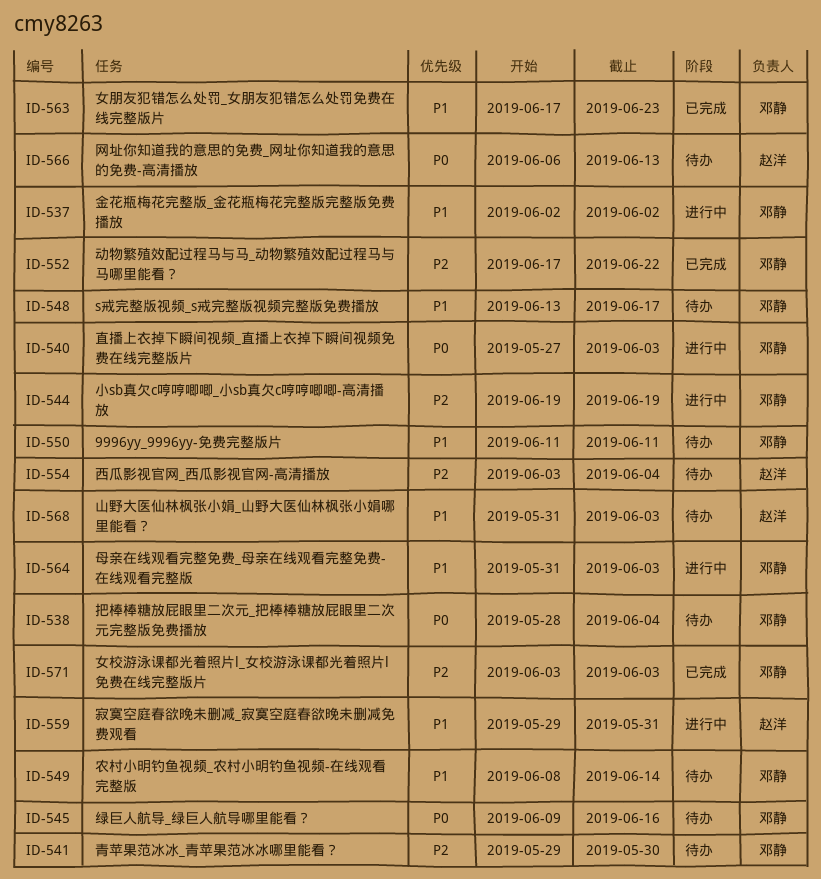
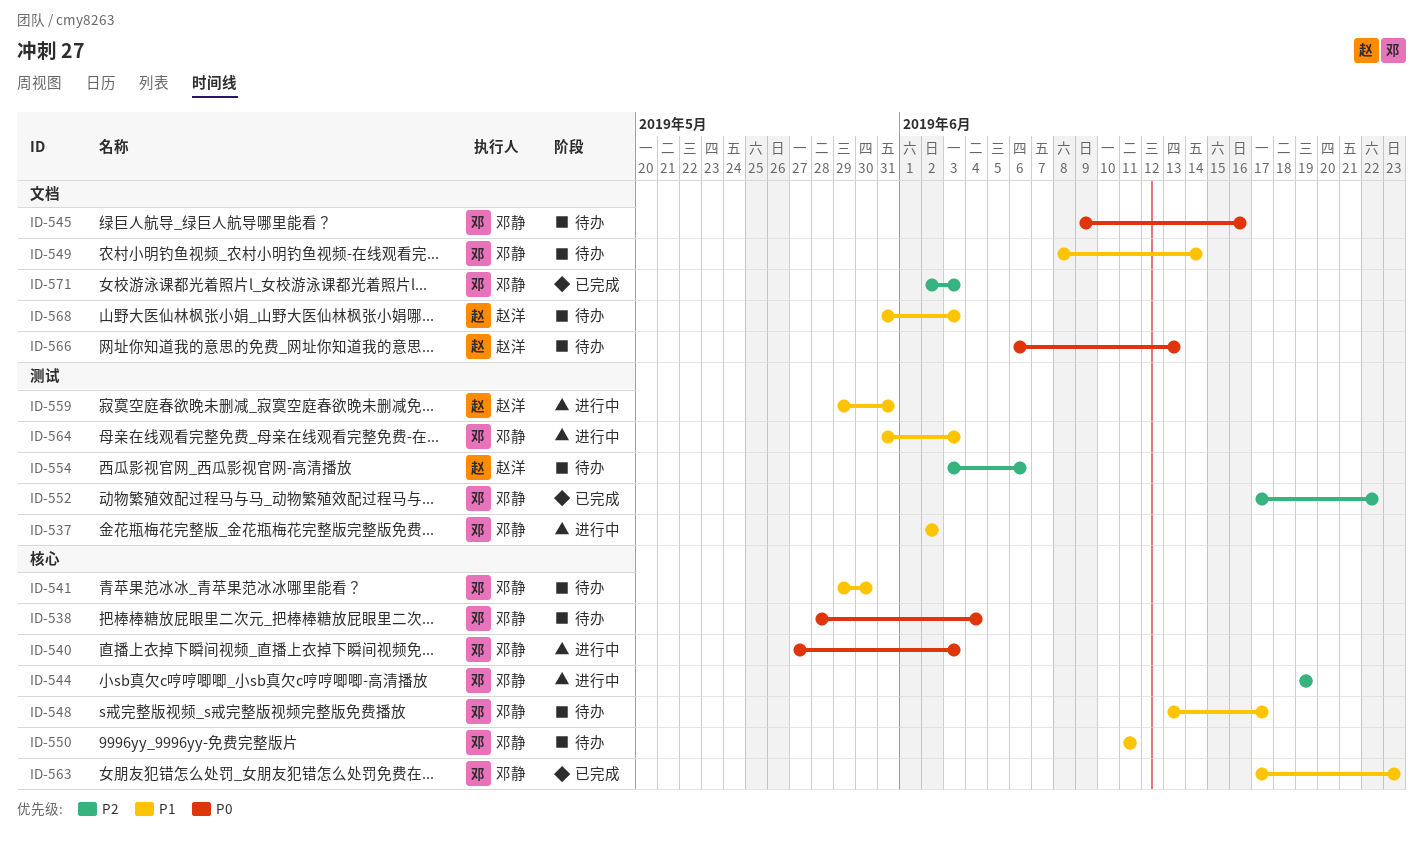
ID-541, priority: P2 -> P1
ID-554, due: Jun 4 -> Jun 6
ID-571, start: Jun 3 -> Jun 2

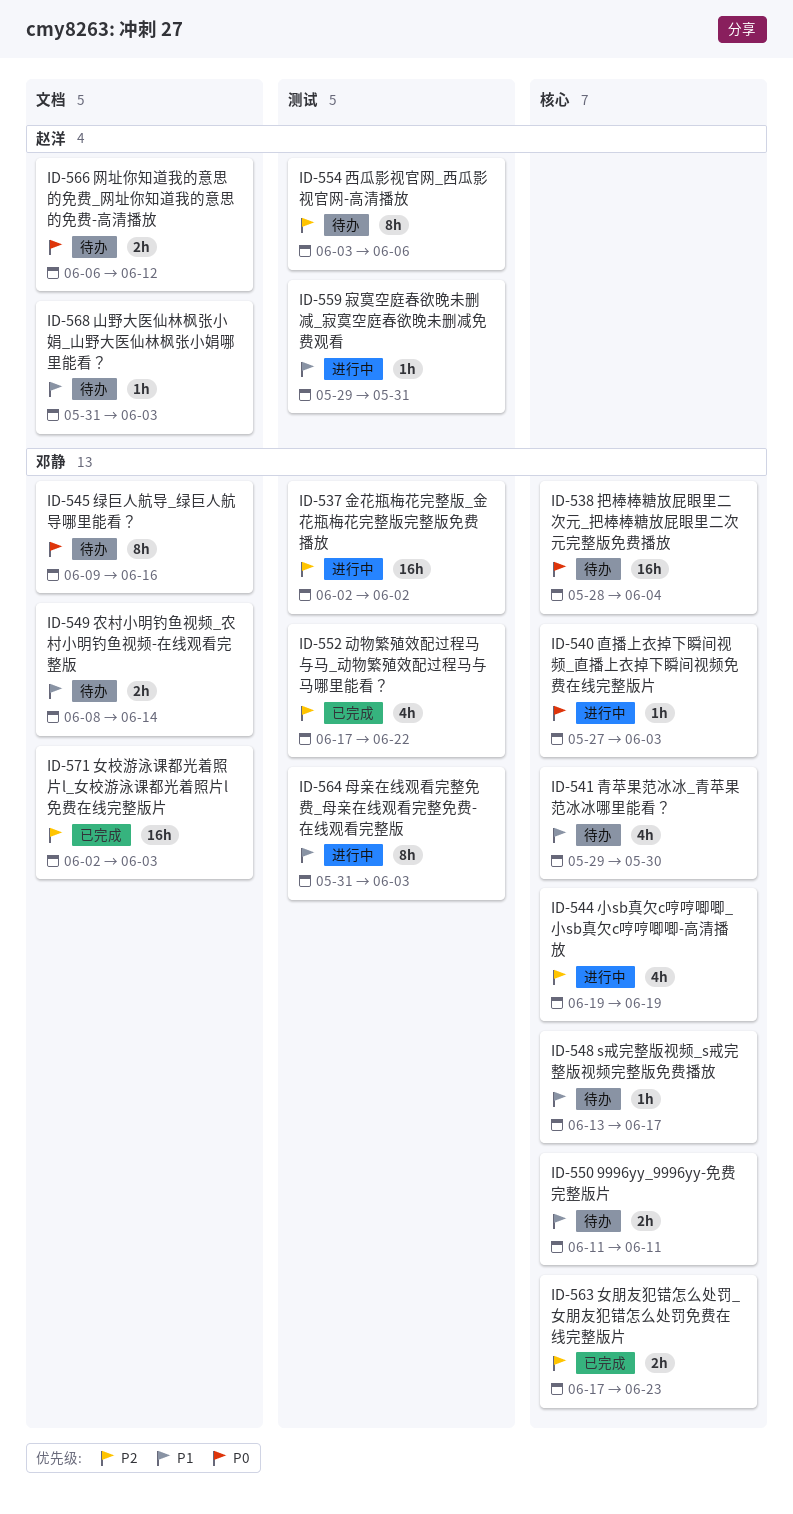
ID-537, priority: P1 -> P2
ID-563, priority: P1 -> P2
ID-566, due: Jun 13 -> Jun 12

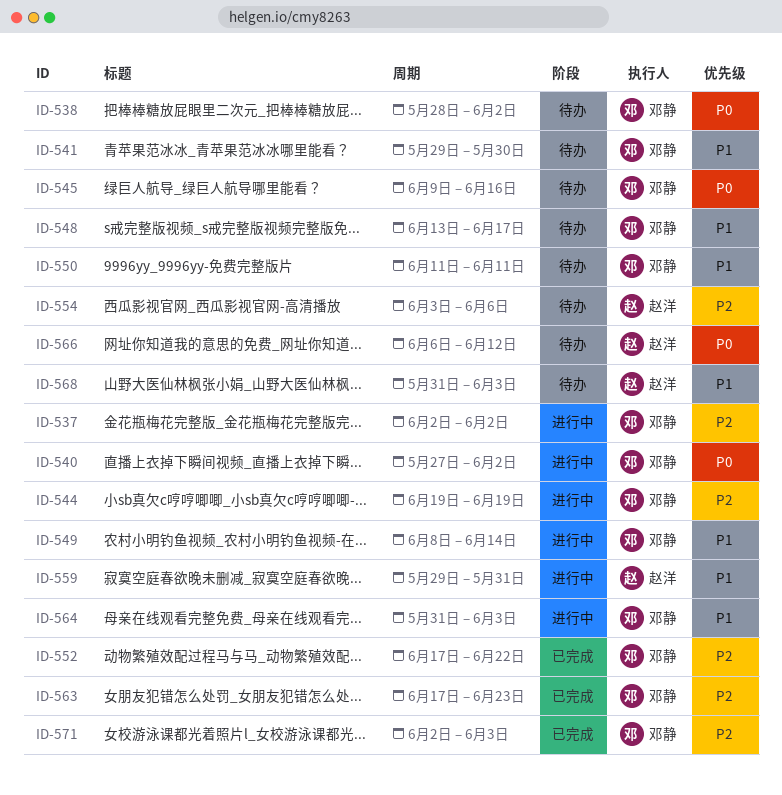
ID-538, due: Jun 4 -> Jun 2
ID-540, due: Jun 3 -> Jun 2
ID-549, status: 待办 -> 进行中

